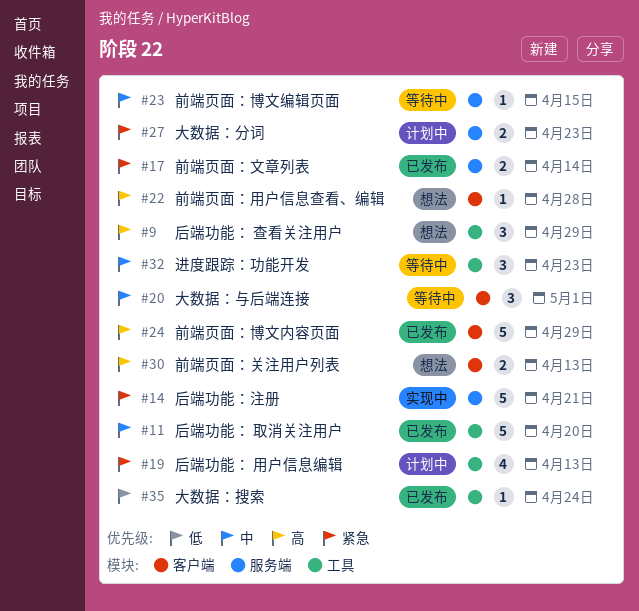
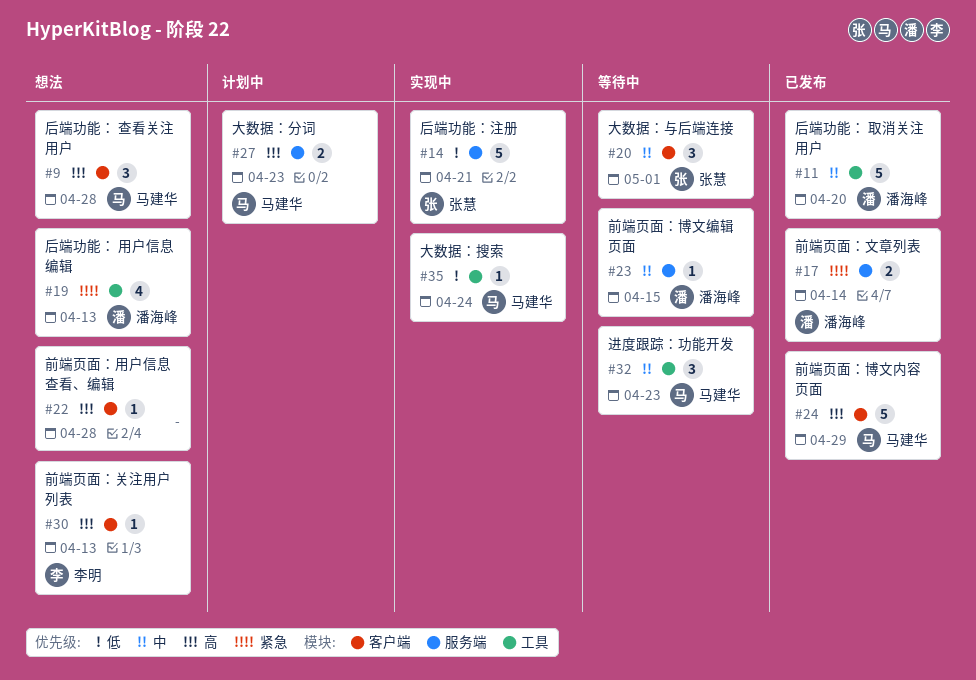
#9, label: 工具 -> 客户端
#9, due: Apr 29 -> Apr 28
#14, priority: 紧急 -> 低
#19, status: 计划中 -> 想法
#27, priority: 紧急 -> 高
#30, estimate: 2 -> 1
#35, status: 已发布 -> 实现中

